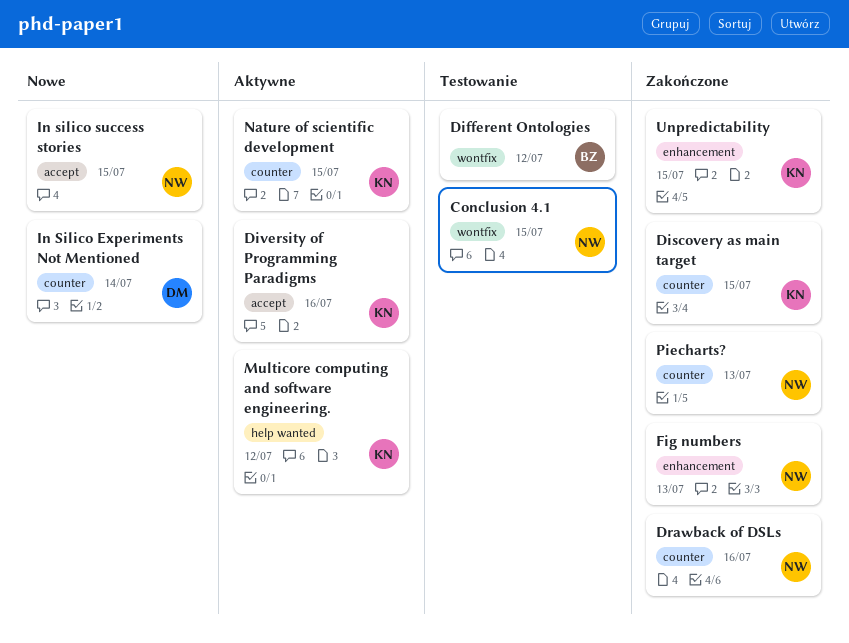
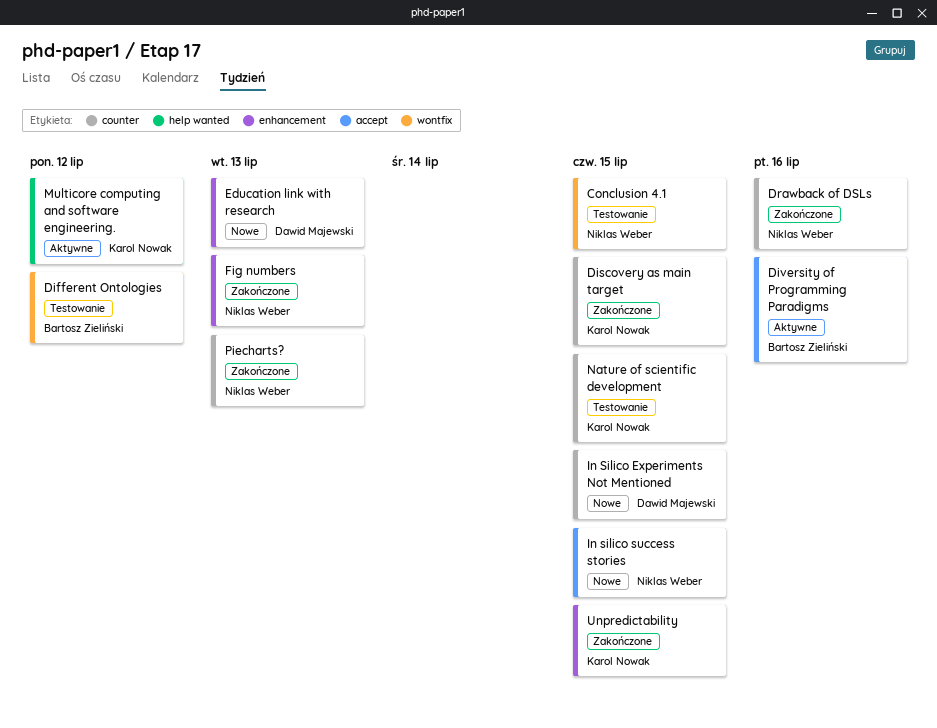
Diversity of Programming Paradigms, owner: Karol Nowak -> Bartosz Zieliński
Education link with research: none -> present
In Silico Experiments Not Mentioned, due: Jul 14 -> Jul 15
Nature of scientific development, status: Aktywne -> Testowanie

